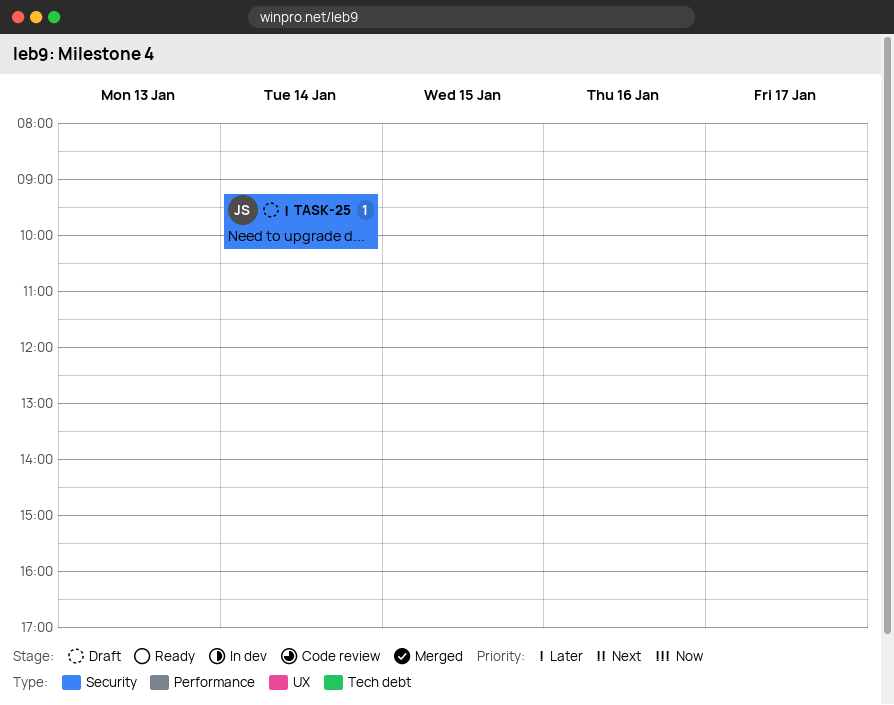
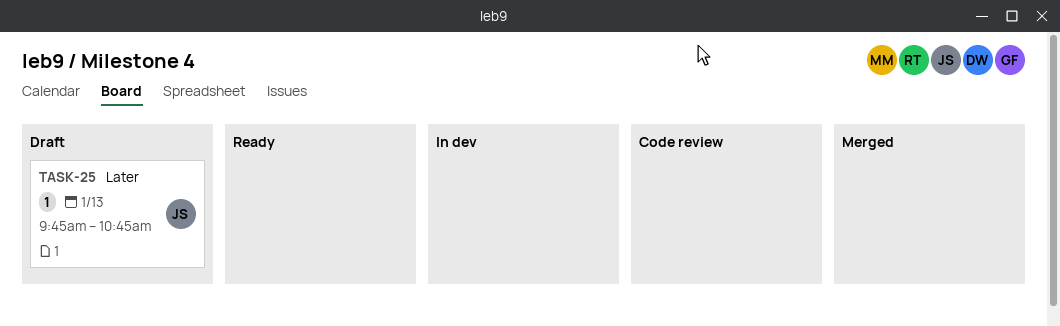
TASK-25, day: Jan 14 -> Jan 13
TASK-25, begins: 09:15 -> 09:45
TASK-25, ends: 10:15 -> 10:45

